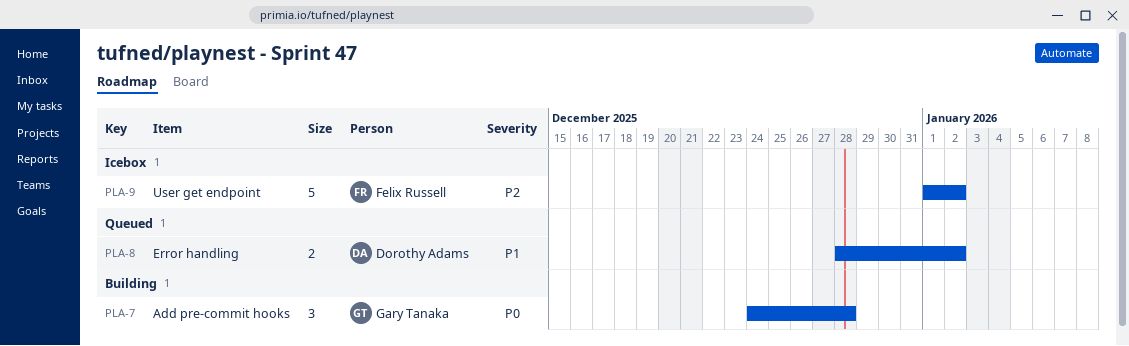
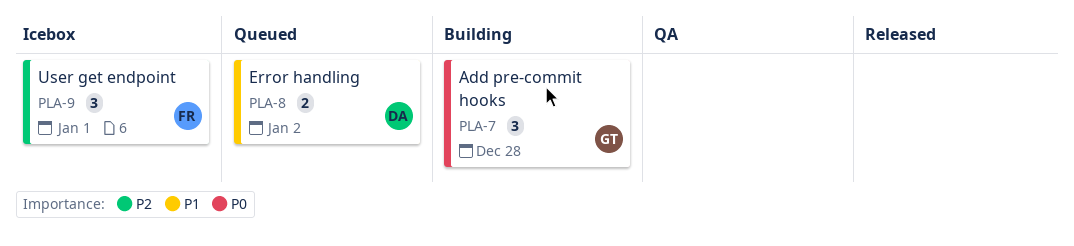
PLA-9, estimate: 5 -> 3
PLA-9, due: Jan 2 -> Jan 1

